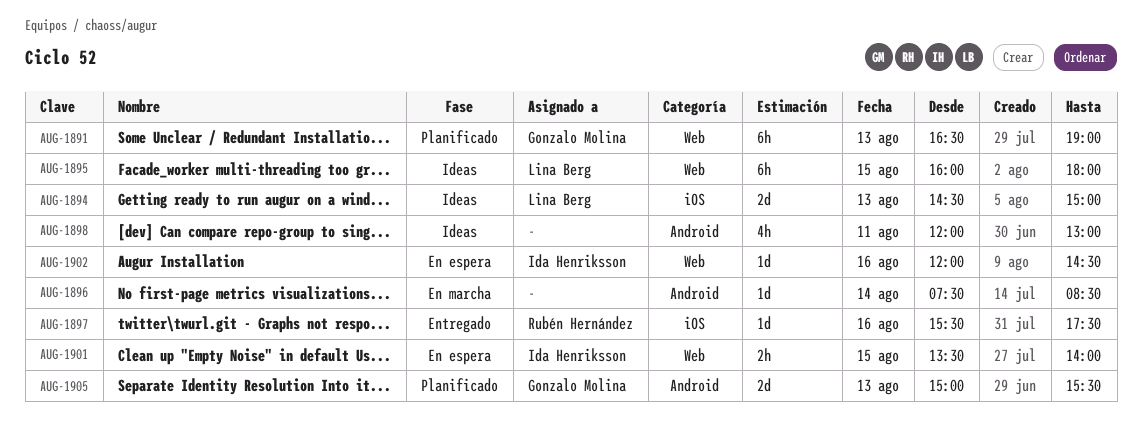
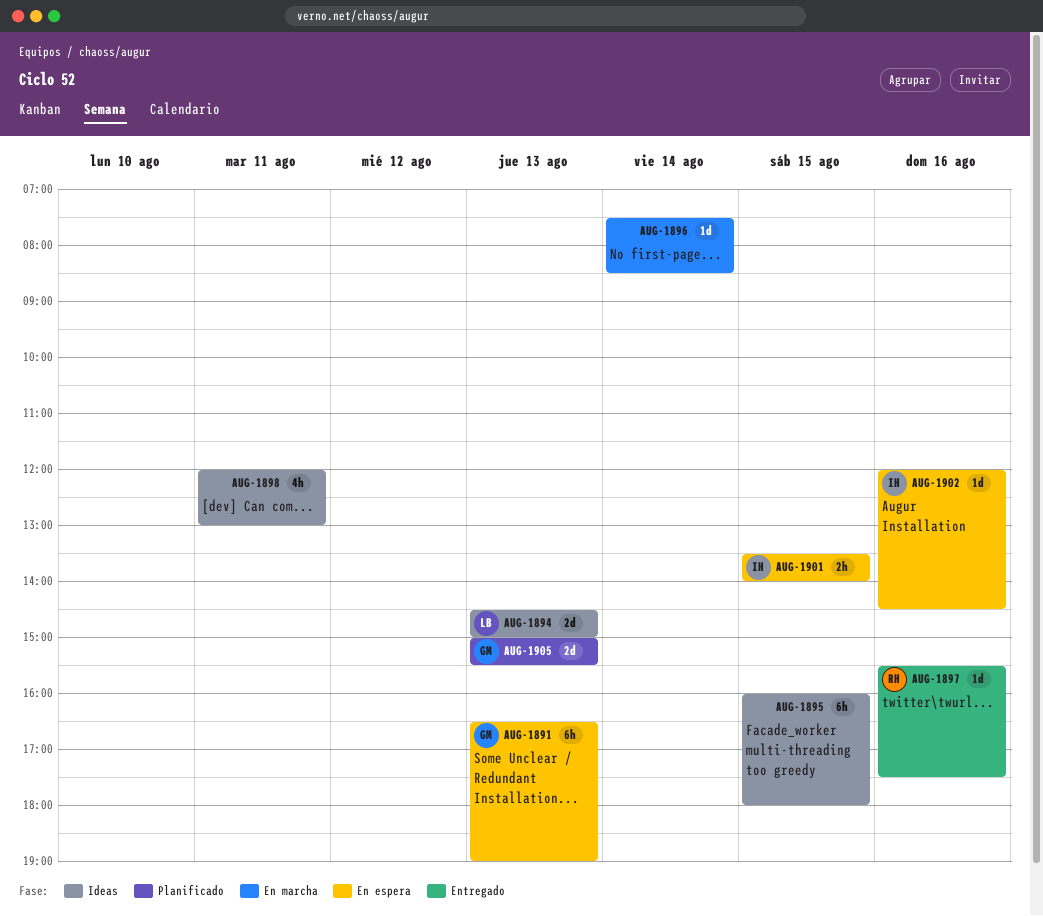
AUG-1891, status: Planificado -> En espera
AUG-1895, owner: Lina Berg -> none

